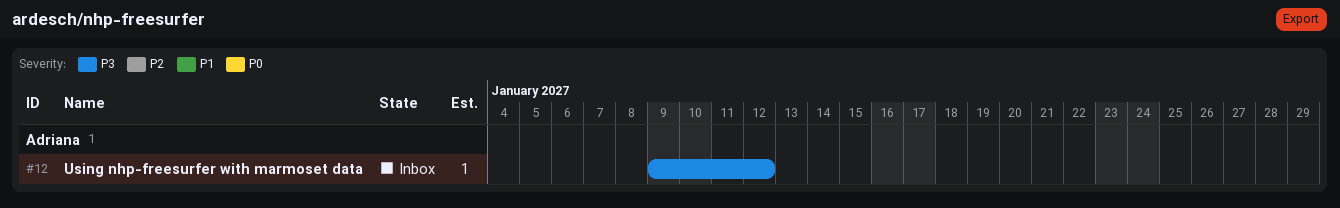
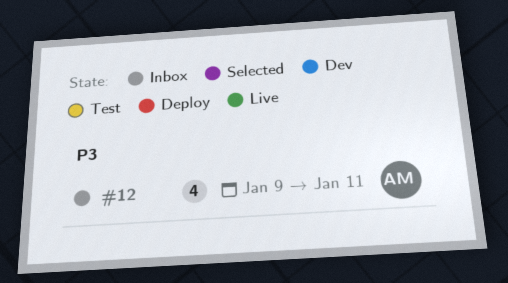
#12, estimate: 1 -> 4
#12, due: Jan 12 -> Jan 11

